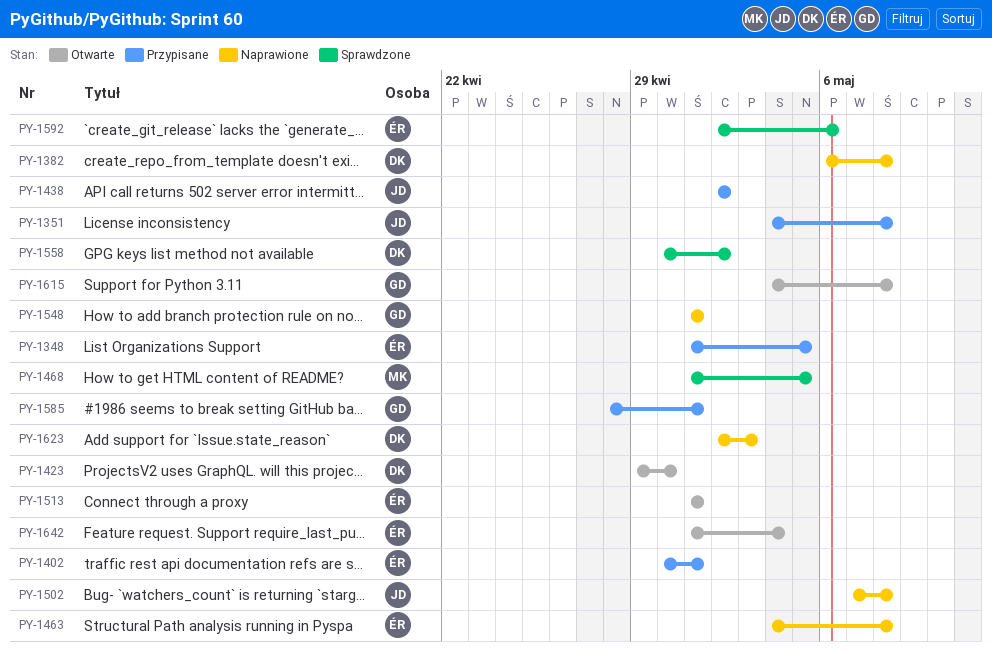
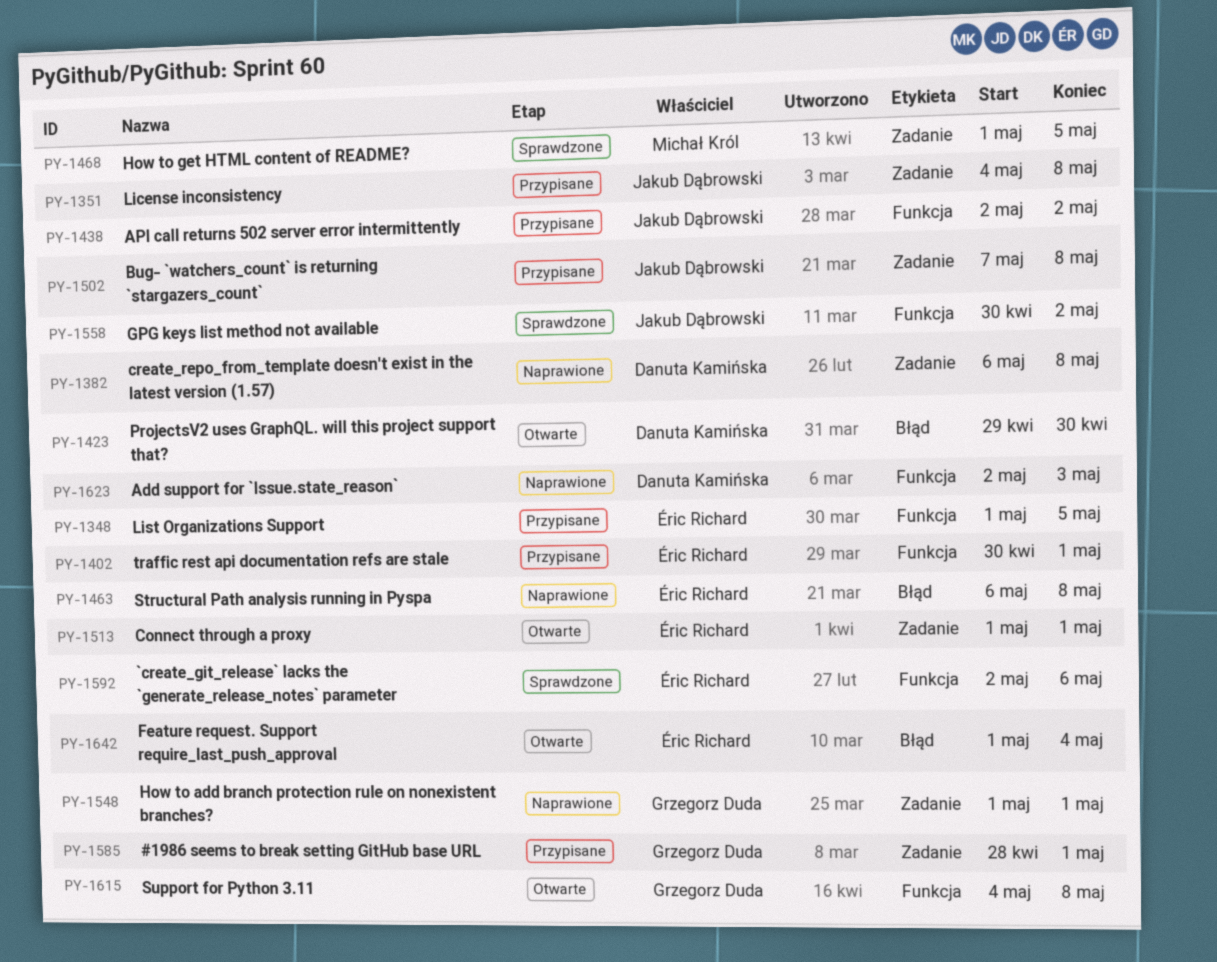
PY-1463, start: May 4 -> May 6
PY-1502, status: Naprawione -> Przypisane
PY-1558, owner: Danuta Kamińska -> Jakub Dąbrowski

